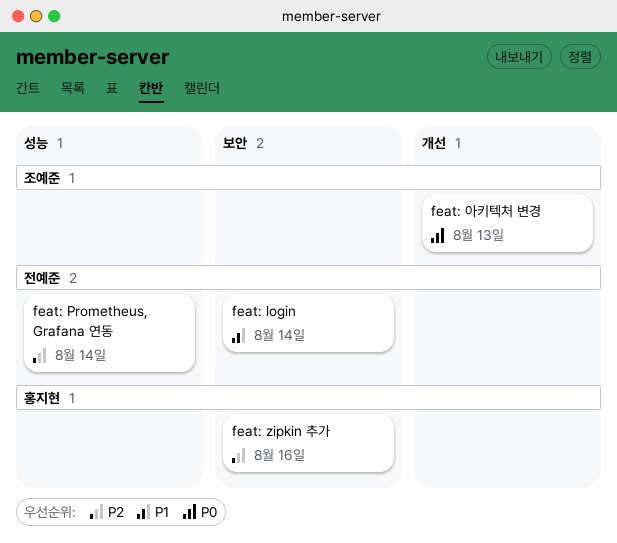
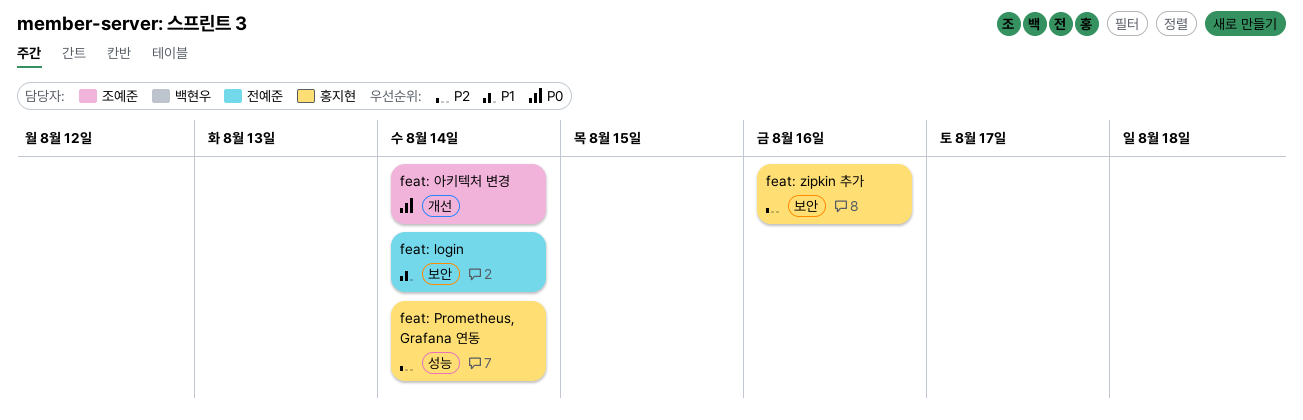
feat: Prometheus, Grafana 연동, owner: 전예준 -> 홍지현
feat: 아키텍처 변경, due: Aug 13 -> Aug 14

